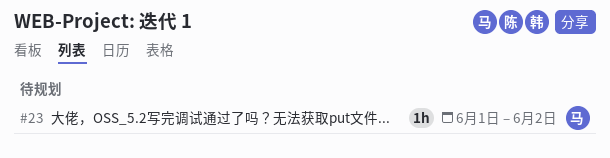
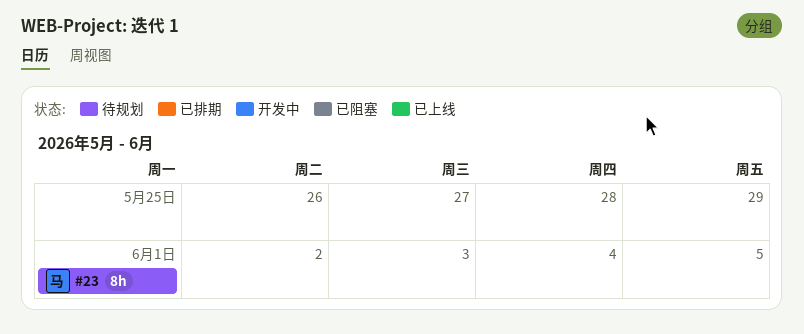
#23, estimate: 1h -> 8h
#23, due: Jun 2 -> Jun 1

